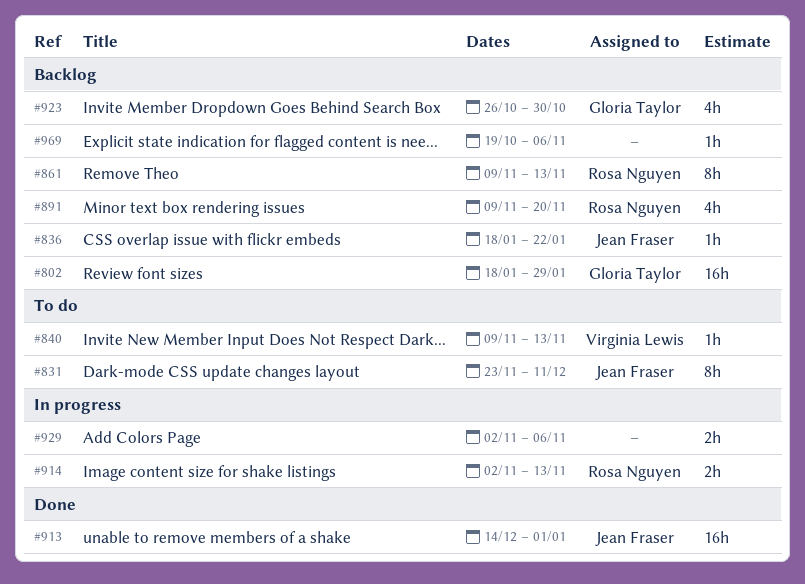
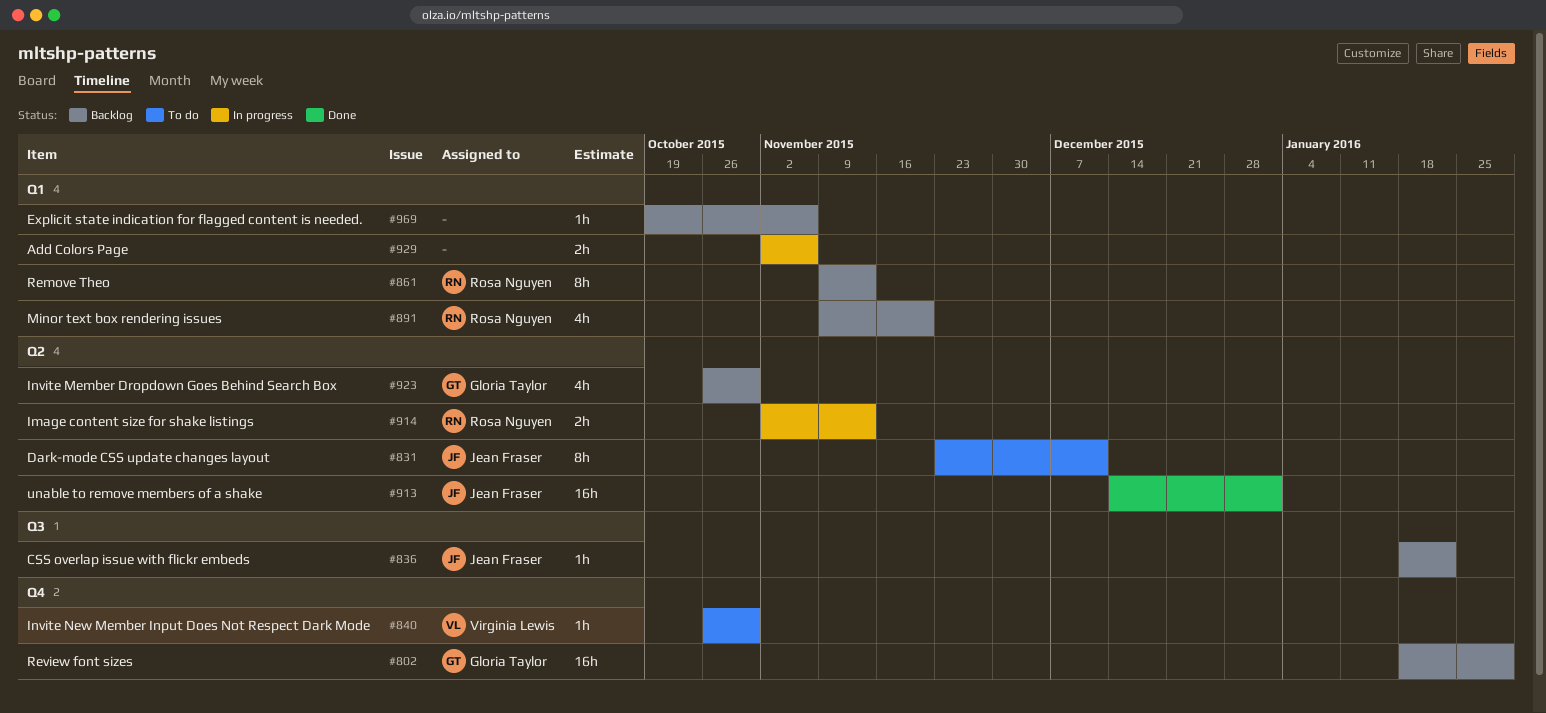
#840, start: Nov 9 -> Oct 26
#840, due: Nov 13 -> Oct 30

